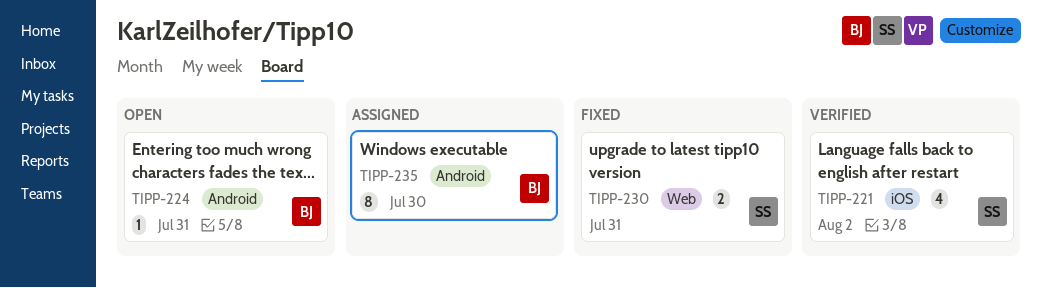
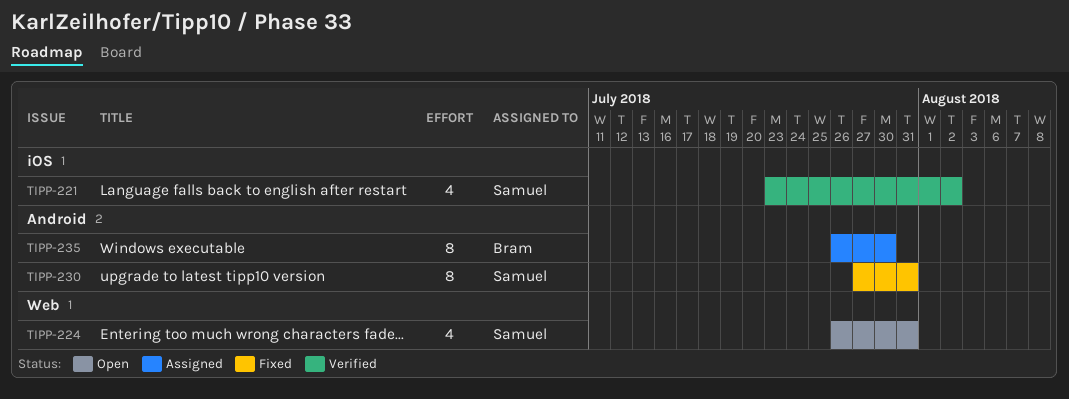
TIPP-224, owner: Bram -> Samuel
TIPP-224, label: Android -> Web
TIPP-224, estimate: 1 -> 4
TIPP-230, label: Web -> Android
TIPP-230, estimate: 2 -> 8

